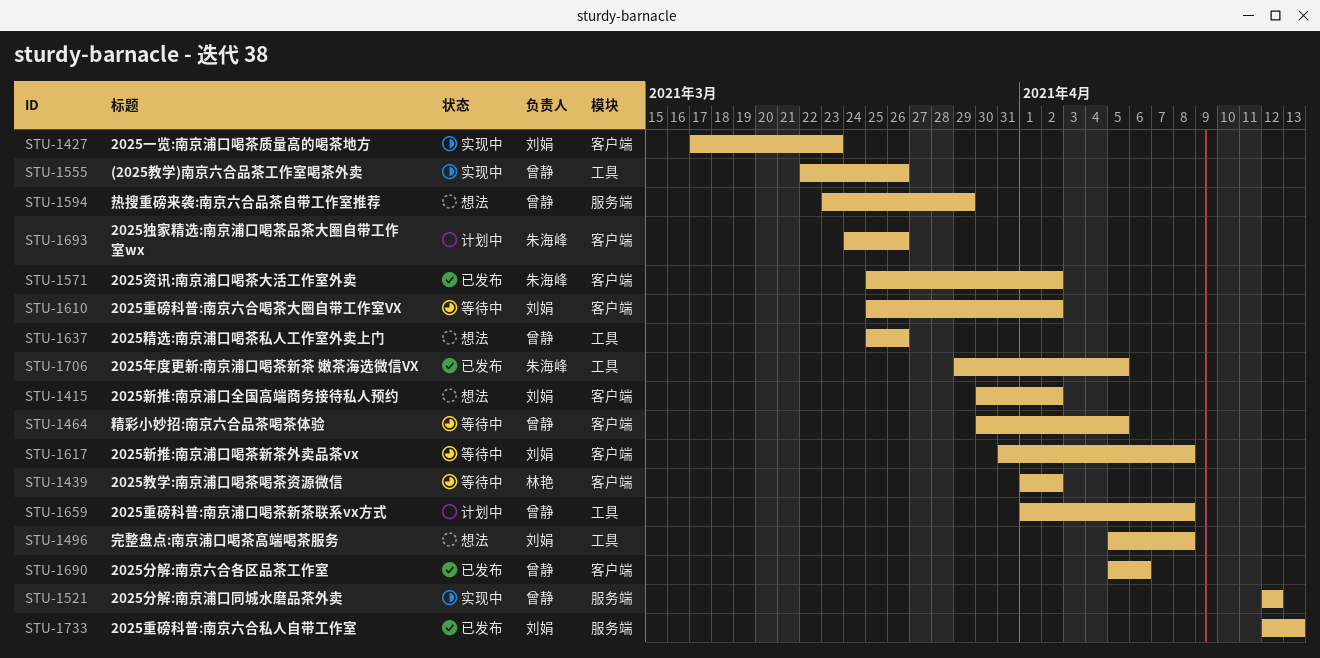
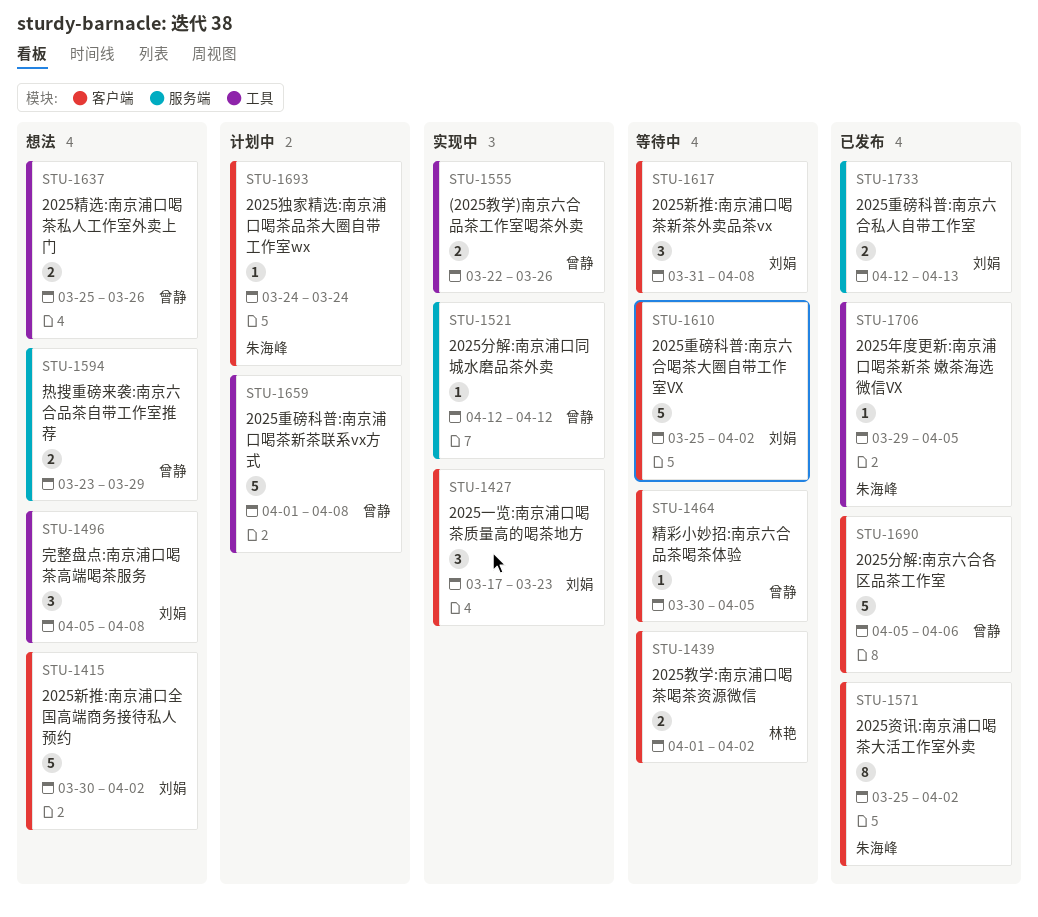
STU-1693, due: Mar 26 -> Mar 24

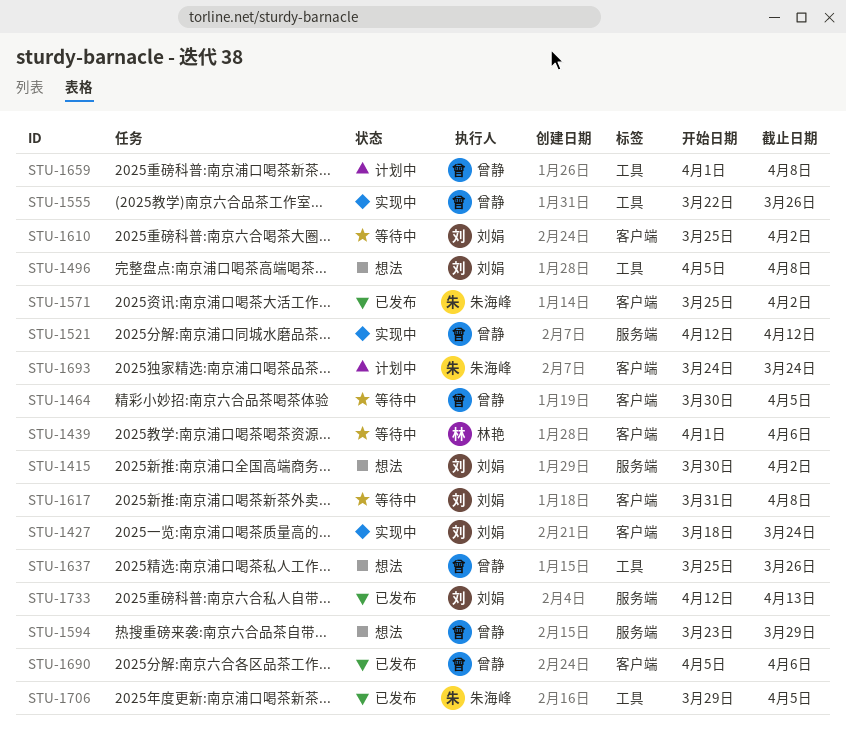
STU-1415, label: 客户端 -> 服务端
STU-1427, start: Mar 17 -> Mar 18
STU-1427, due: Mar 23 -> Mar 24
STU-1439, due: Apr 2 -> Apr 6

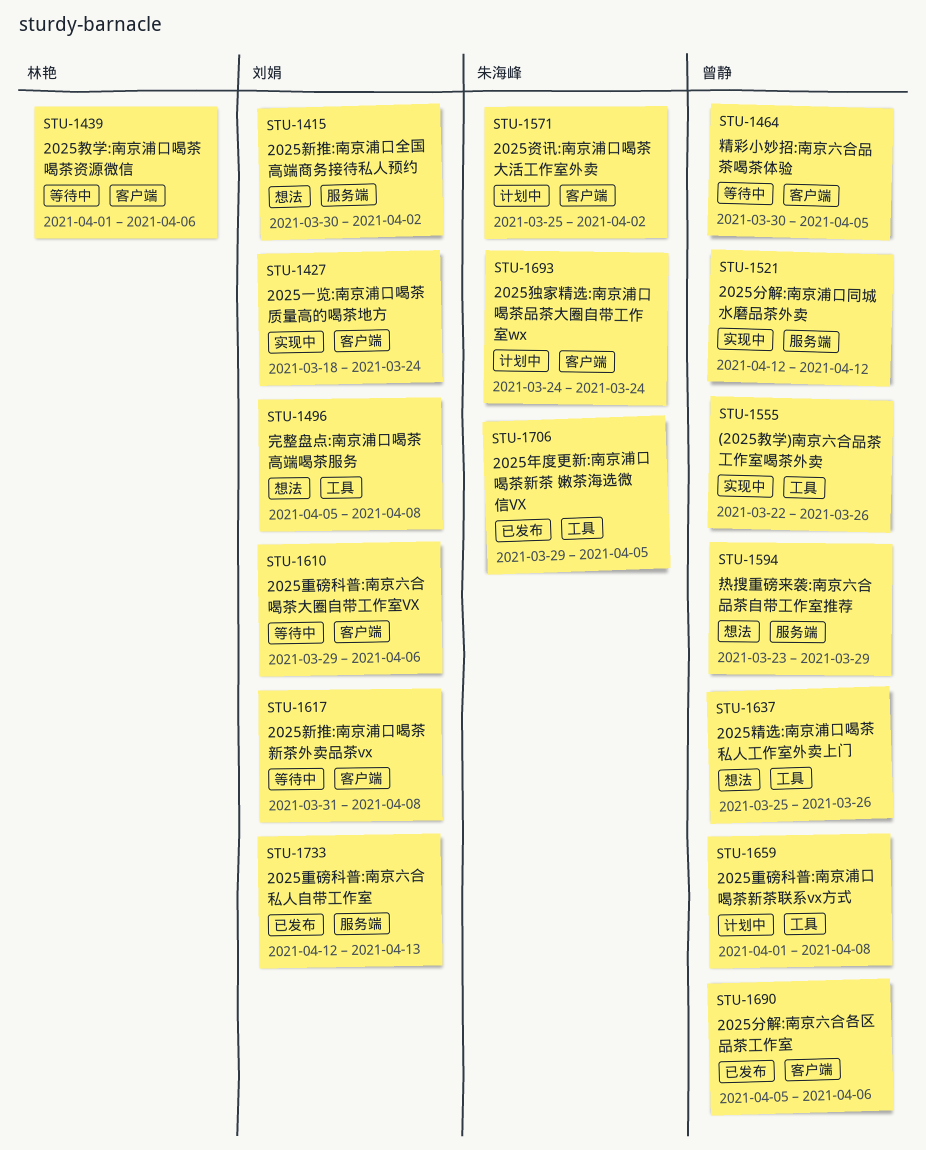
STU-1571, status: 已发布 -> 计划中
STU-1610, start: Mar 25 -> Mar 29
STU-1610, due: Apr 2 -> Apr 6

